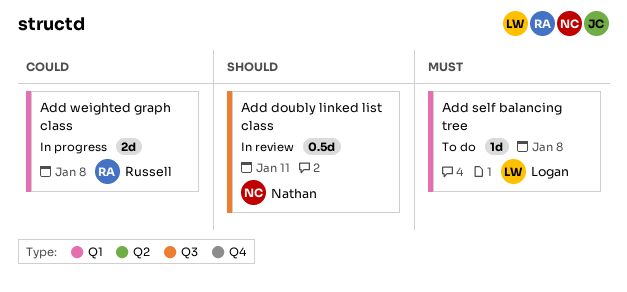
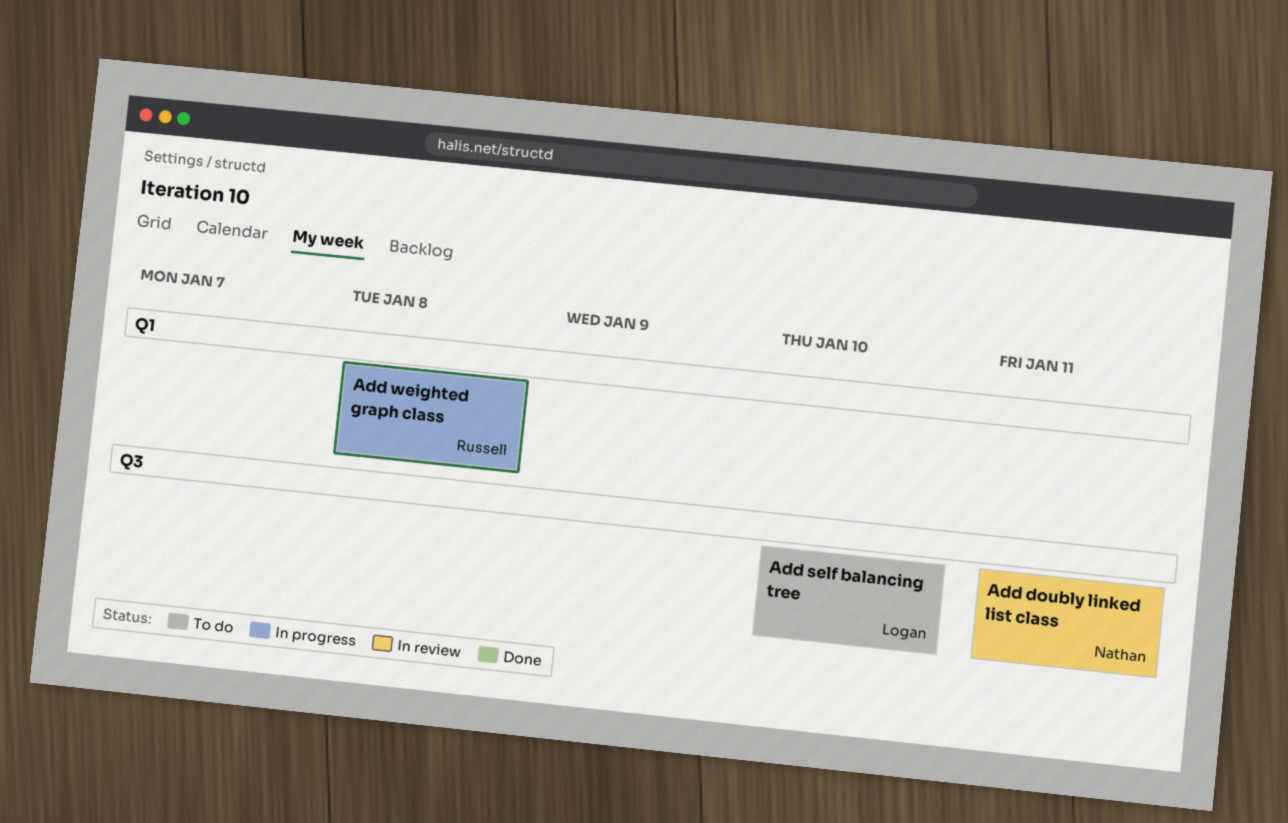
Add self balancing tree, label: Q1 -> Q3
Add self balancing tree, due: Jan 8 -> Jan 10

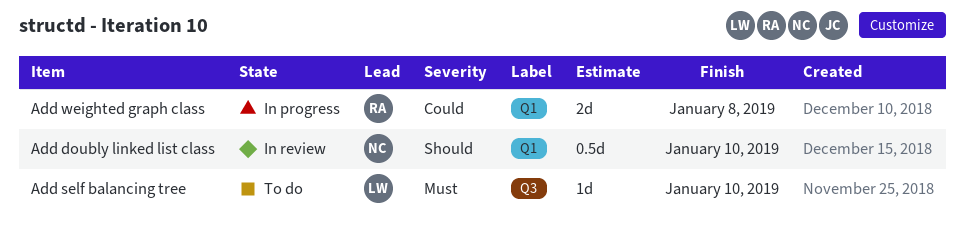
Add doubly linked list class, label: Q3 -> Q1
Add doubly linked list class, due: Jan 11 -> Jan 10

